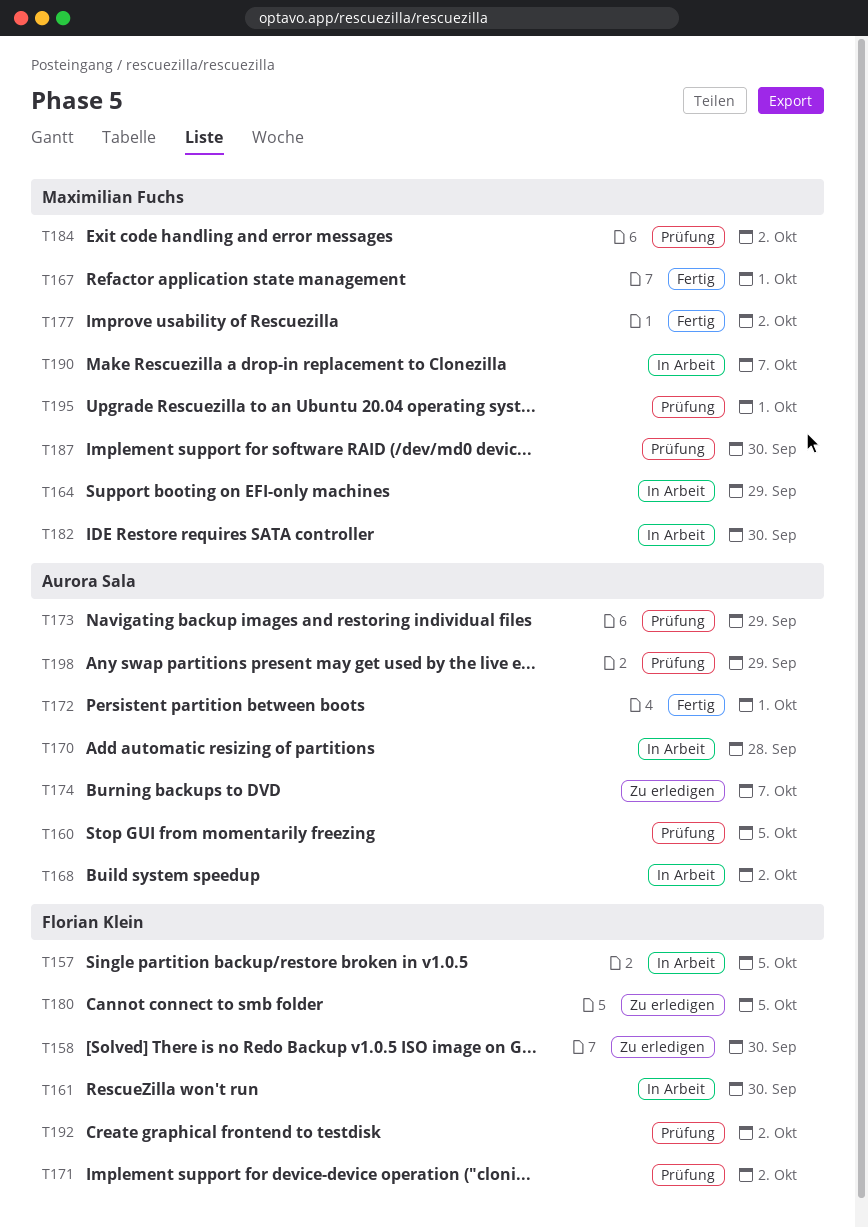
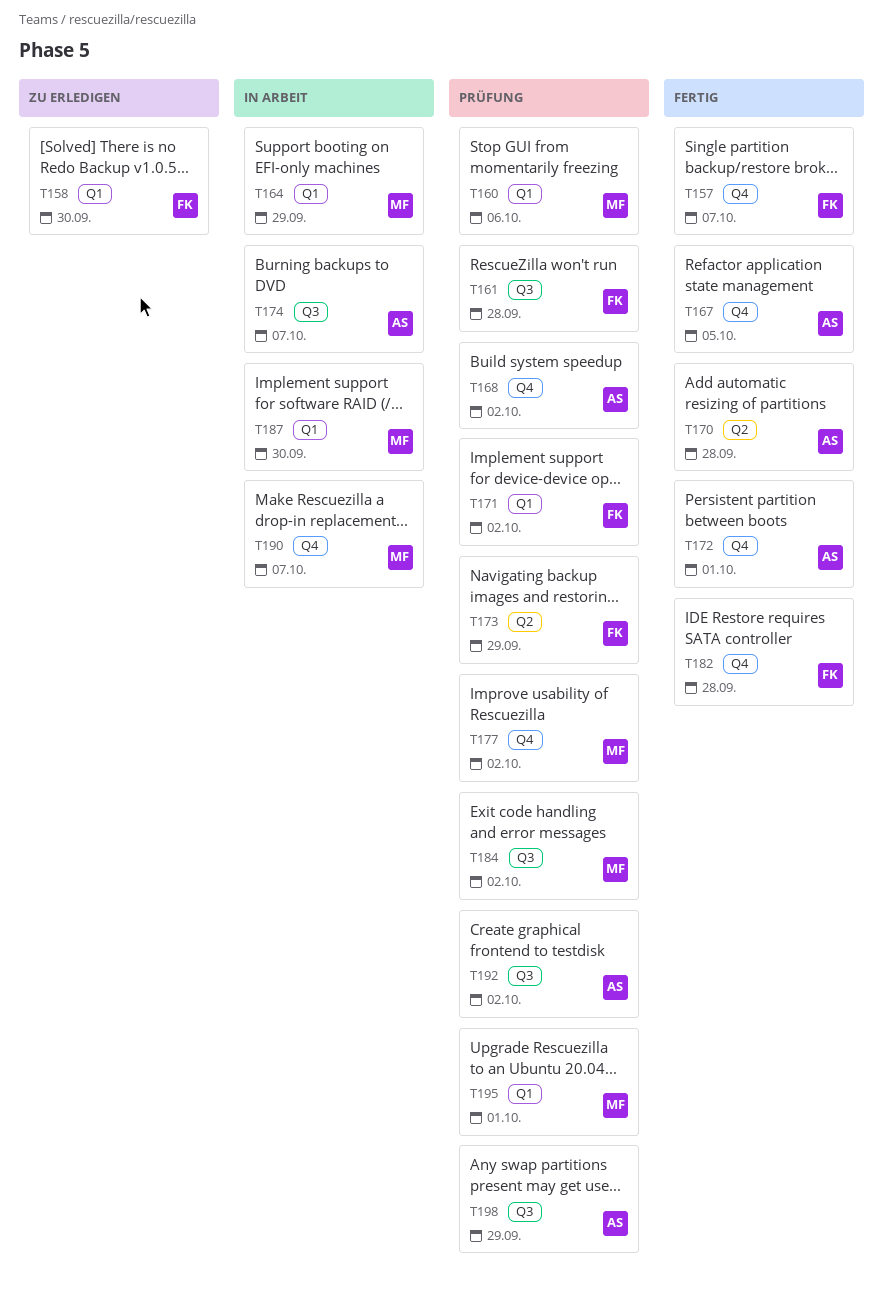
T157, status: In Arbeit -> Fertig
T157, due: Oct 5 -> Oct 7
T160, owner: Aurora Sala -> Maximilian Fuchs
T160, due: Oct 5 -> Oct 6
T161, status: In Arbeit -> Prüfung
T161, due: Sep 30 -> Sep 28
T167, owner: Maximilian Fuchs -> Aurora Sala
T167, due: Oct 1 -> Oct 5
T168, status: In Arbeit -> Prüfung
T170, status: In Arbeit -> Fertig
T173, owner: Aurora Sala -> Florian Klein
T174, status: Zu erledigen -> In Arbeit
T177, status: Fertig -> Prüfung
T180: present -> none
T182, status: In Arbeit -> Fertig
T182, owner: Maximilian Fuchs -> Florian Klein
T182, due: Sep 30 -> Sep 28
T187, status: Prüfung -> In Arbeit
T192, owner: Florian Klein -> Aurora Sala

